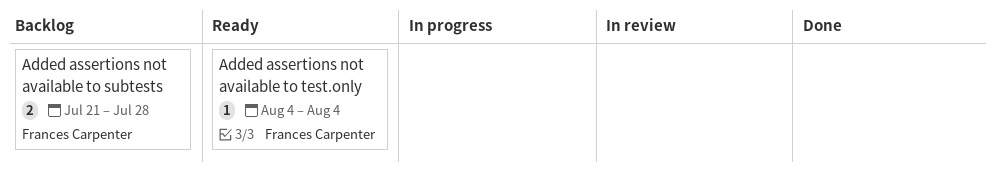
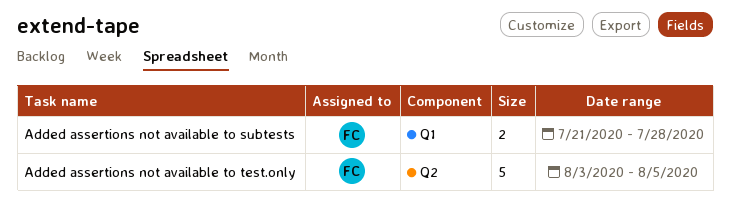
Added assertions not available to test.only, estimate: 1 -> 5
Added assertions not available to test.only, start: Aug 4 -> Aug 3
Added assertions not available to test.only, due: Aug 4 -> Aug 5

